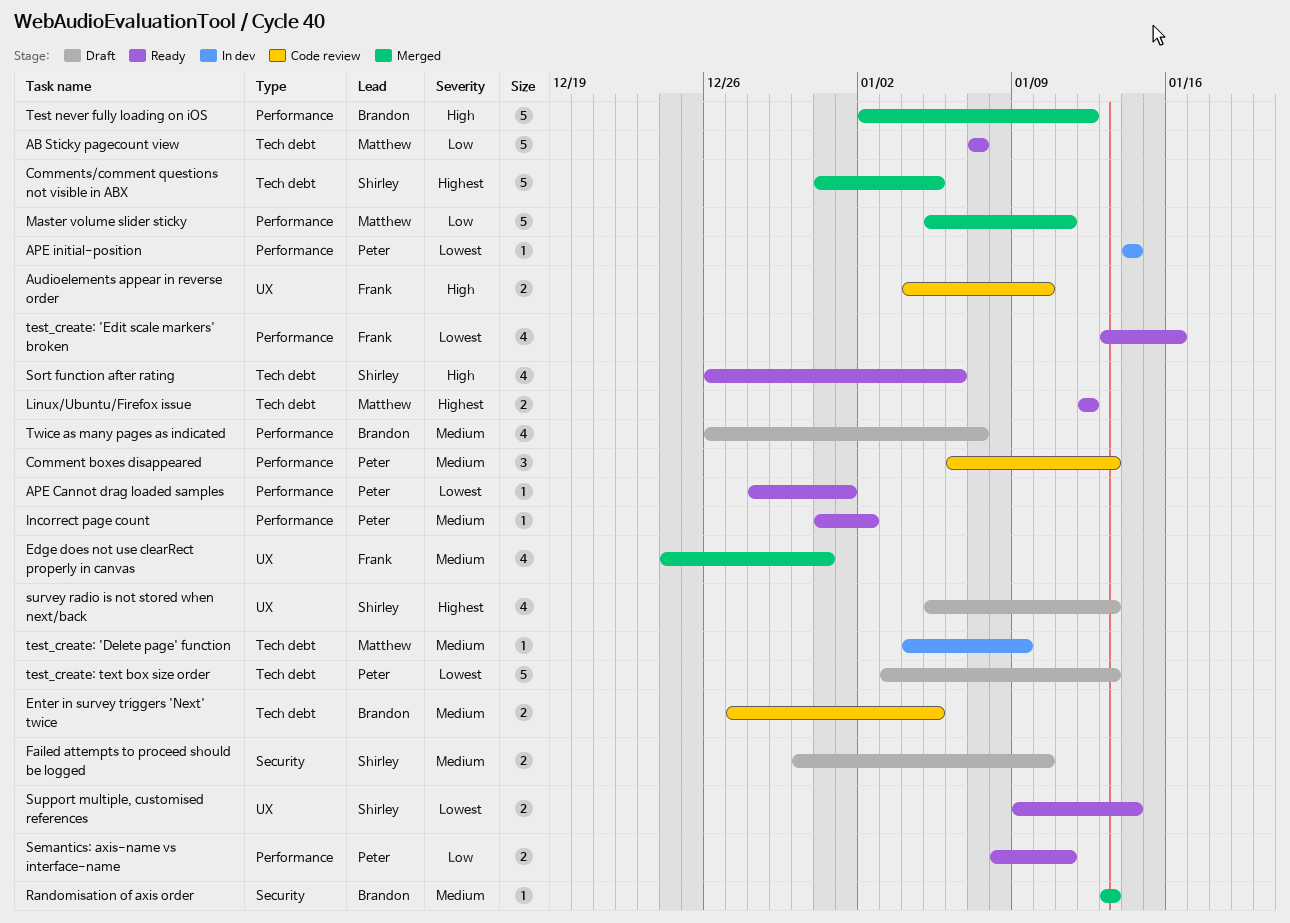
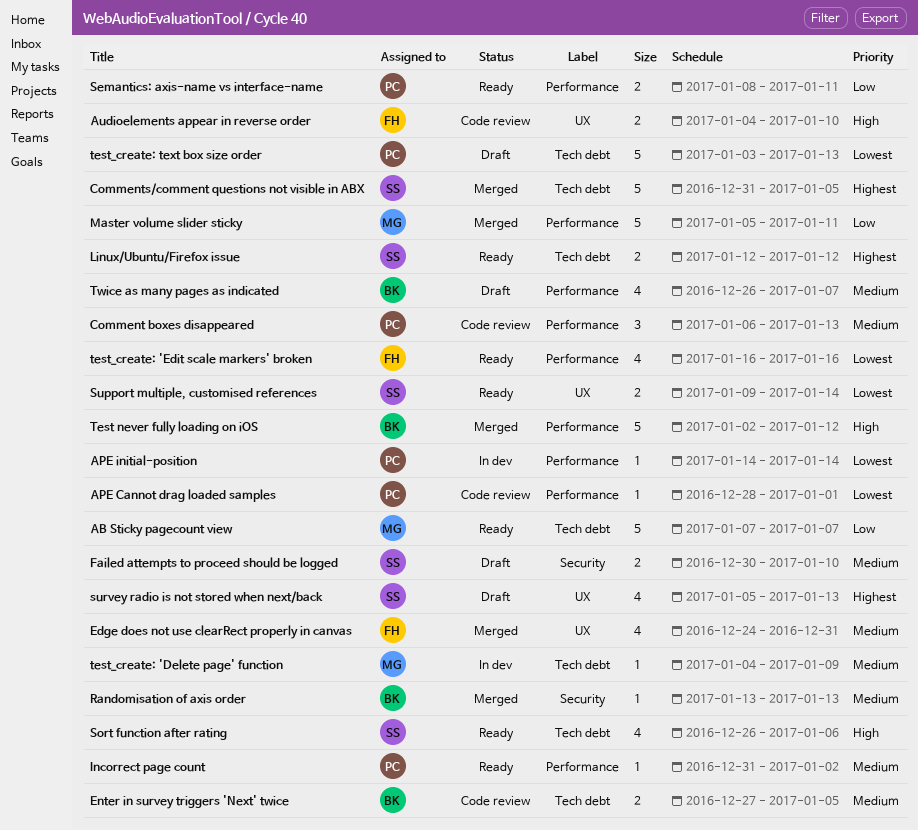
APE Cannot drag loaded samples, status: Ready -> Code review
Linux/Ubuntu/Firefox issue, owner: Matthew -> Shirley
test_create: 'Edit scale markers' broken, start: Jan 13 -> Jan 16

